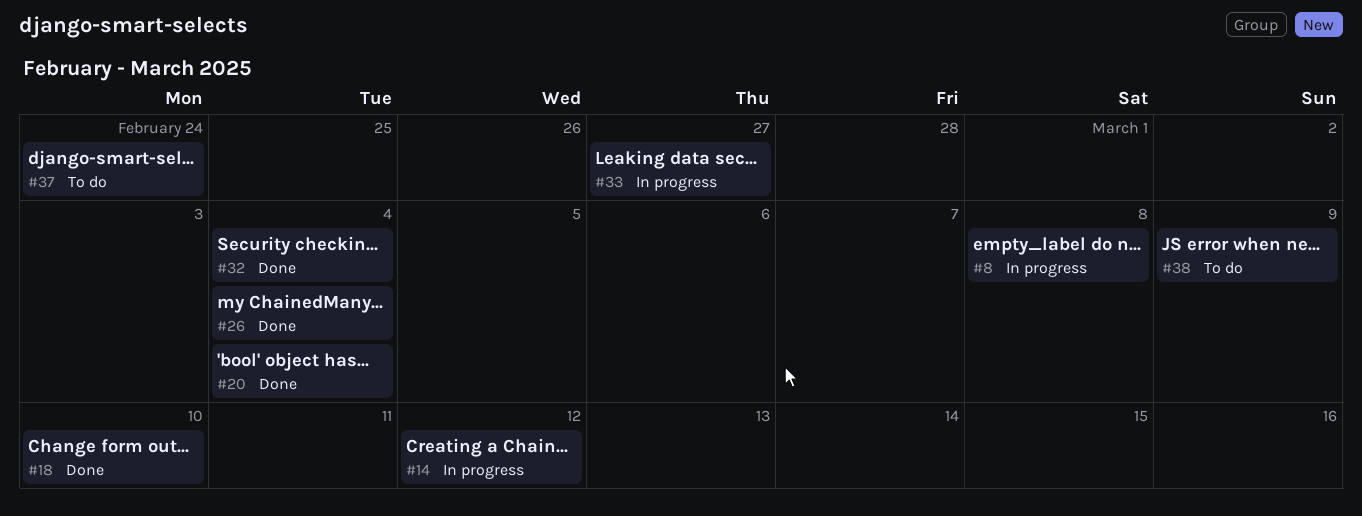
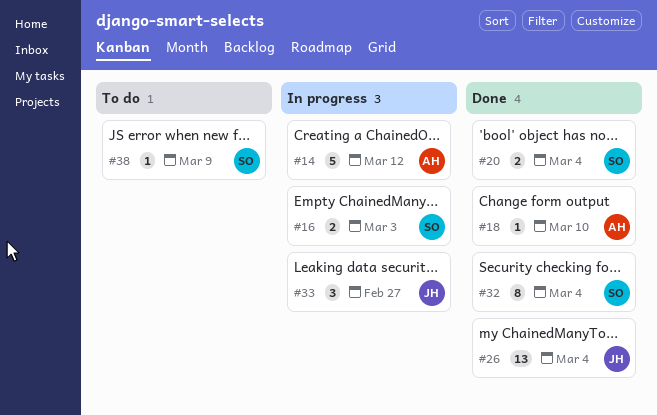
#8: present -> none
#16: none -> present
#37: present -> none

